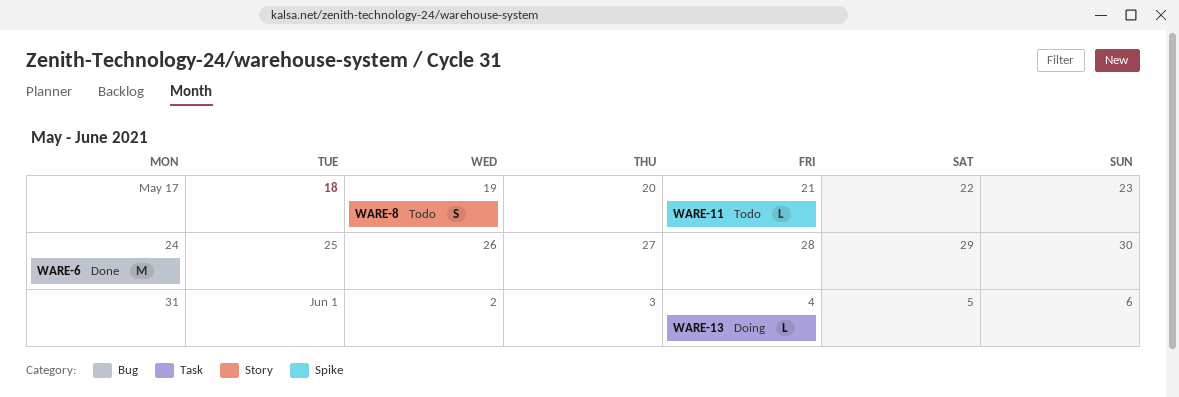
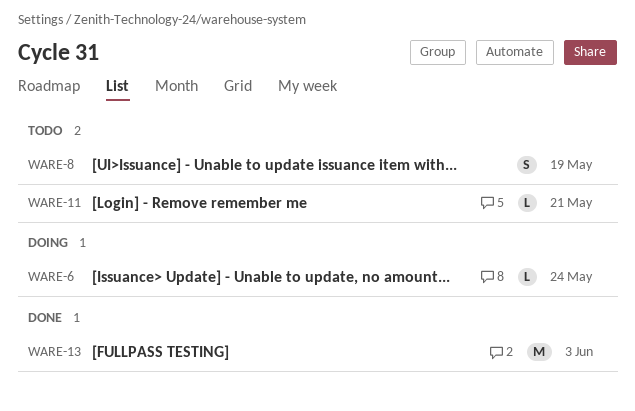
WARE-6, status: Done -> Doing
WARE-6, estimate: M -> L
WARE-13, status: Doing -> Done
WARE-13, estimate: L -> M
WARE-13, due: Jun 4 -> Jun 3

